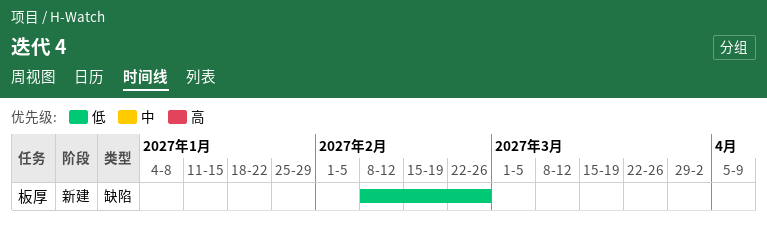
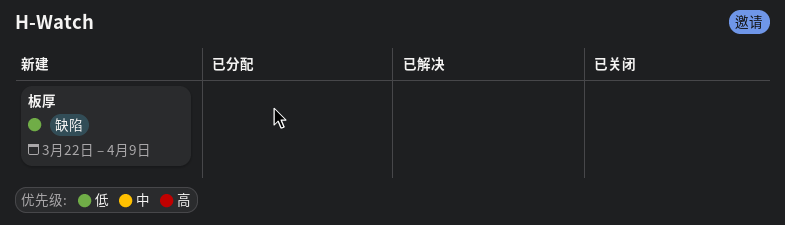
板厚, start: Feb 8 -> Mar 22
板厚, due: Feb 26 -> Apr 9

